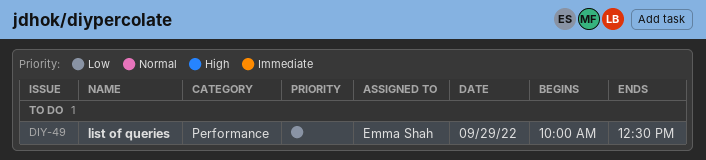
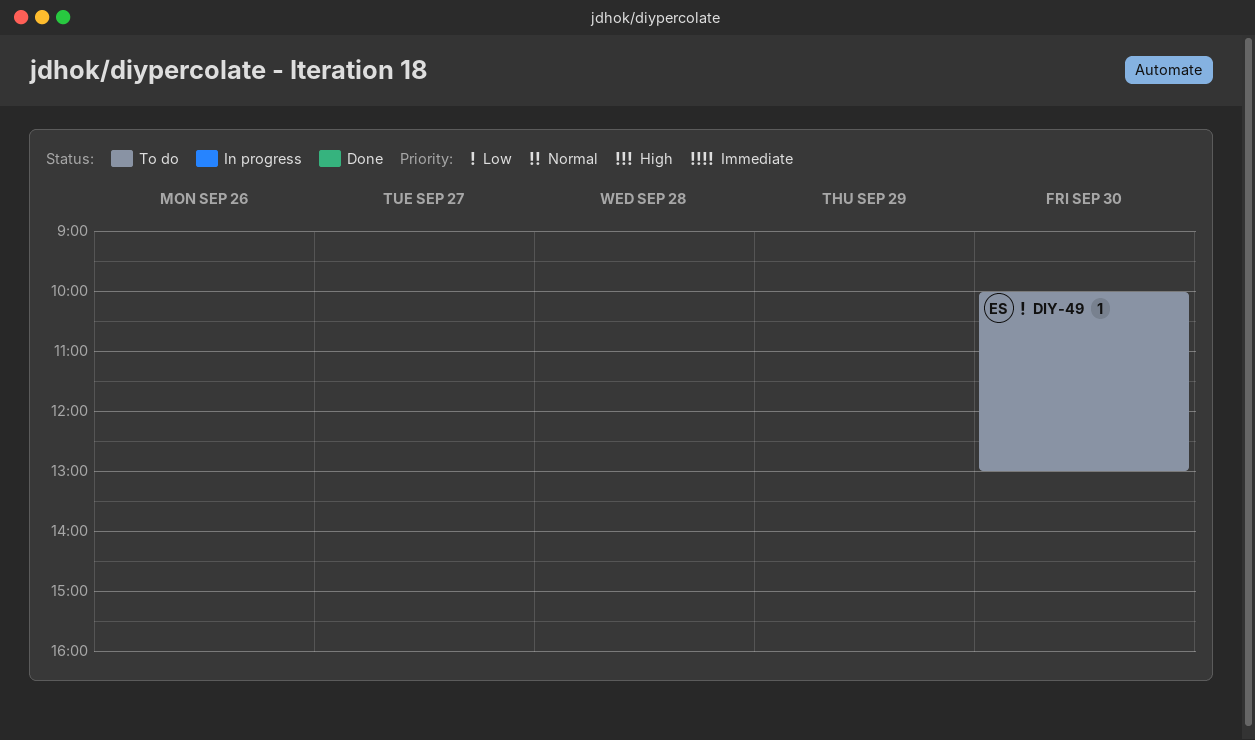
DIY-49, day: Sep 29 -> Sep 30
DIY-49, ends: 12:30 -> 13:00

